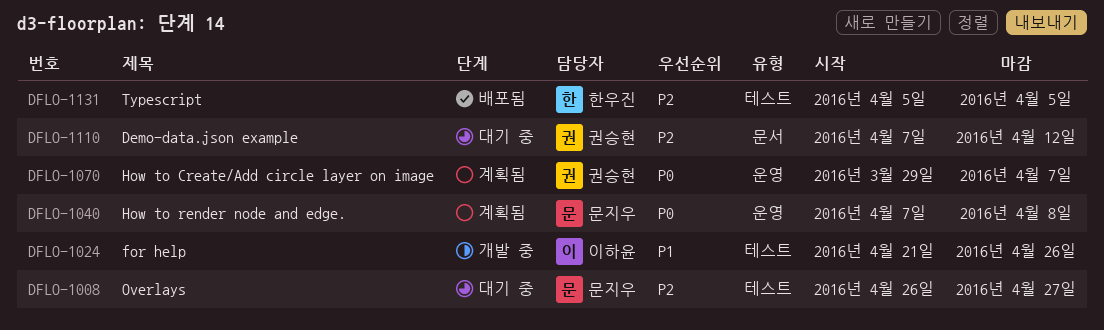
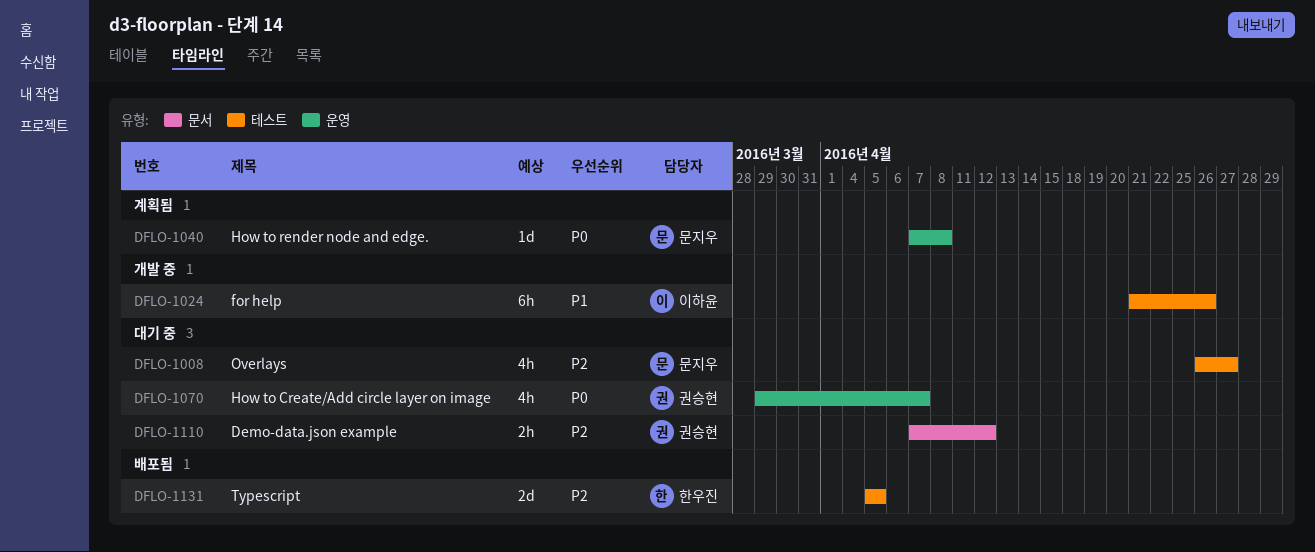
DFLO-1070, status: 계획됨 -> 대기 중

